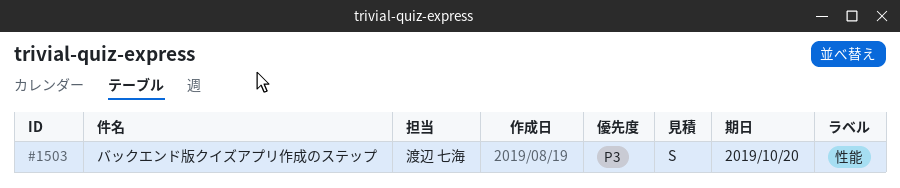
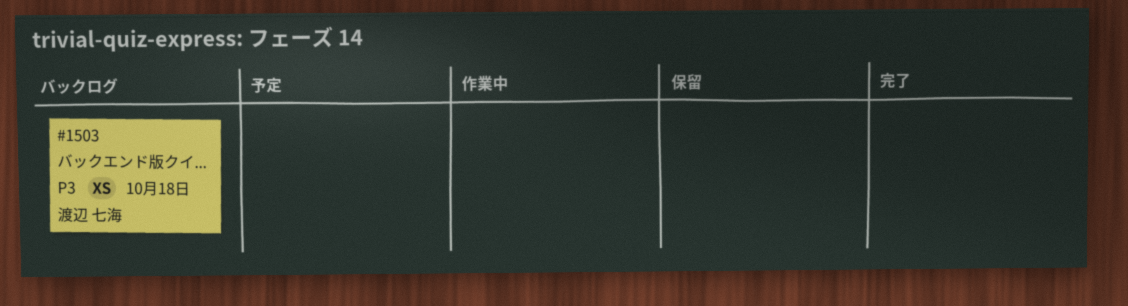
#1503, estimate: S -> XS
#1503, due: Oct 20 -> Oct 18

